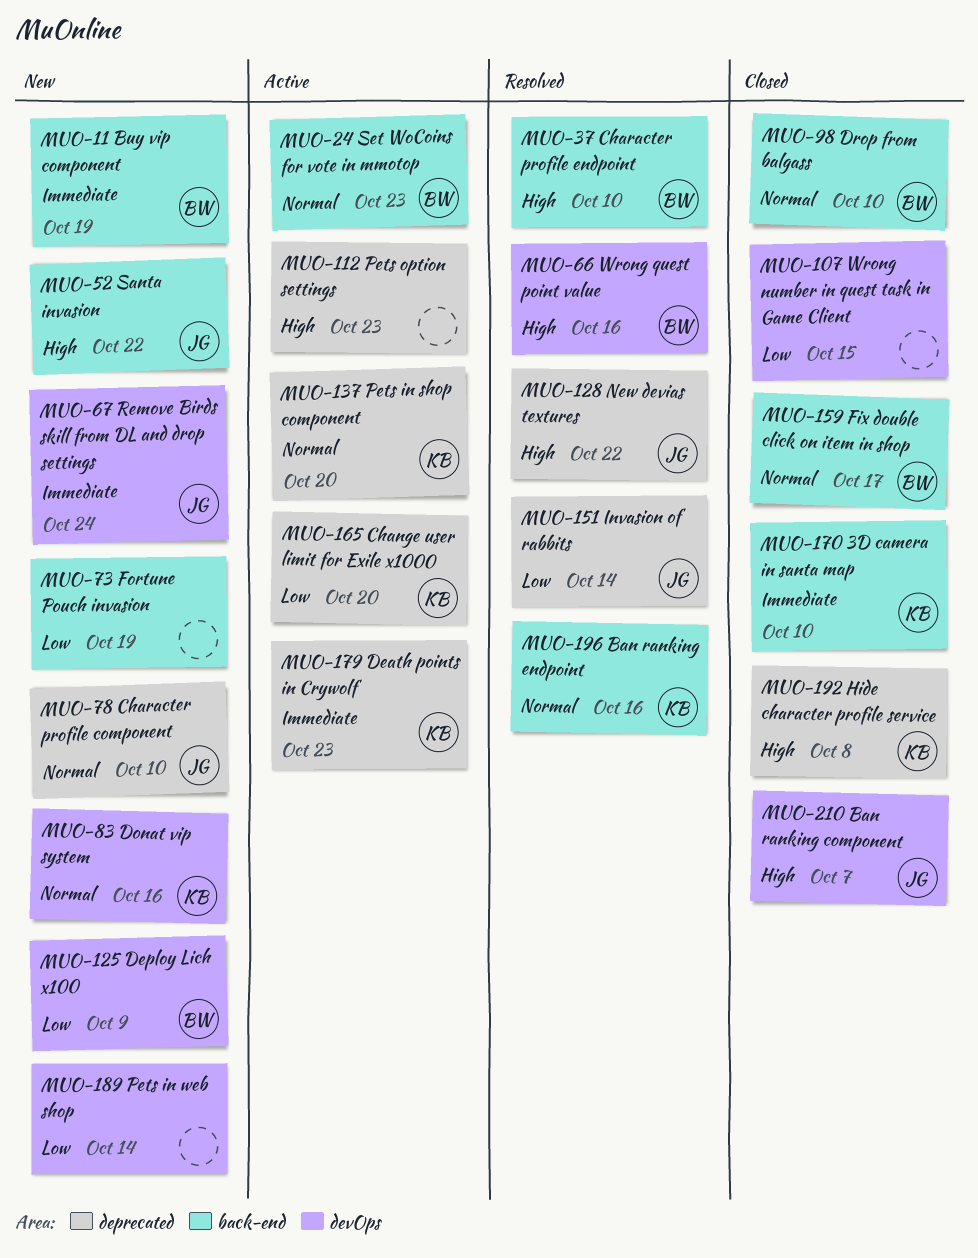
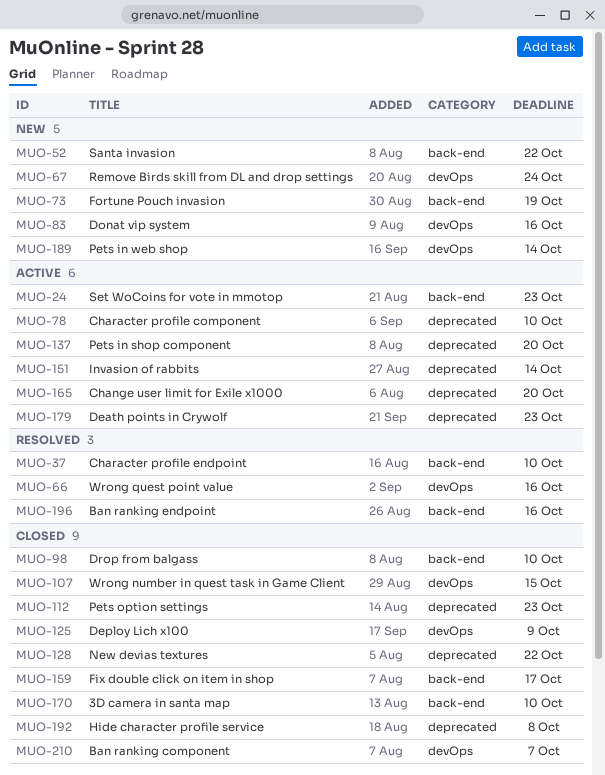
MUO-11: present -> none
MUO-78, status: New -> Active
MUO-112, status: Active -> Closed
MUO-125, status: New -> Closed
MUO-128, status: Resolved -> Closed
MUO-151, status: Resolved -> Active

